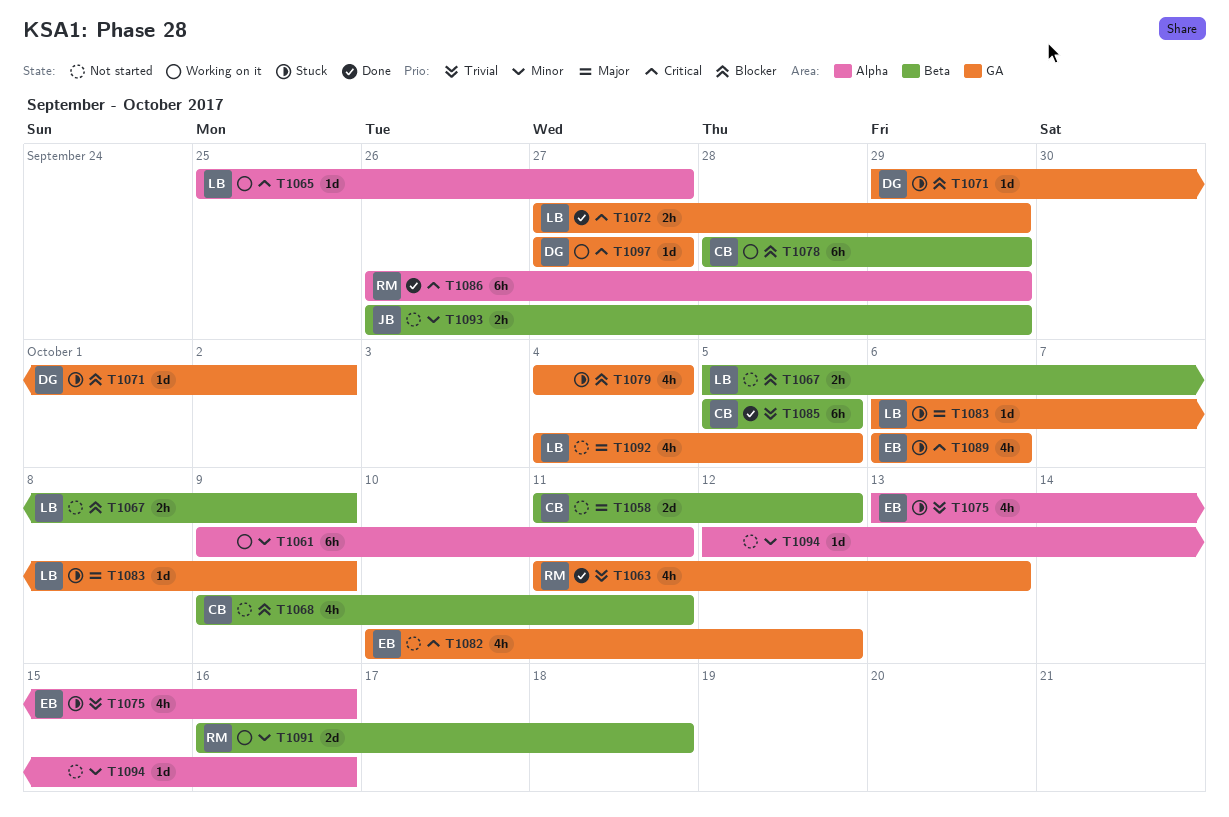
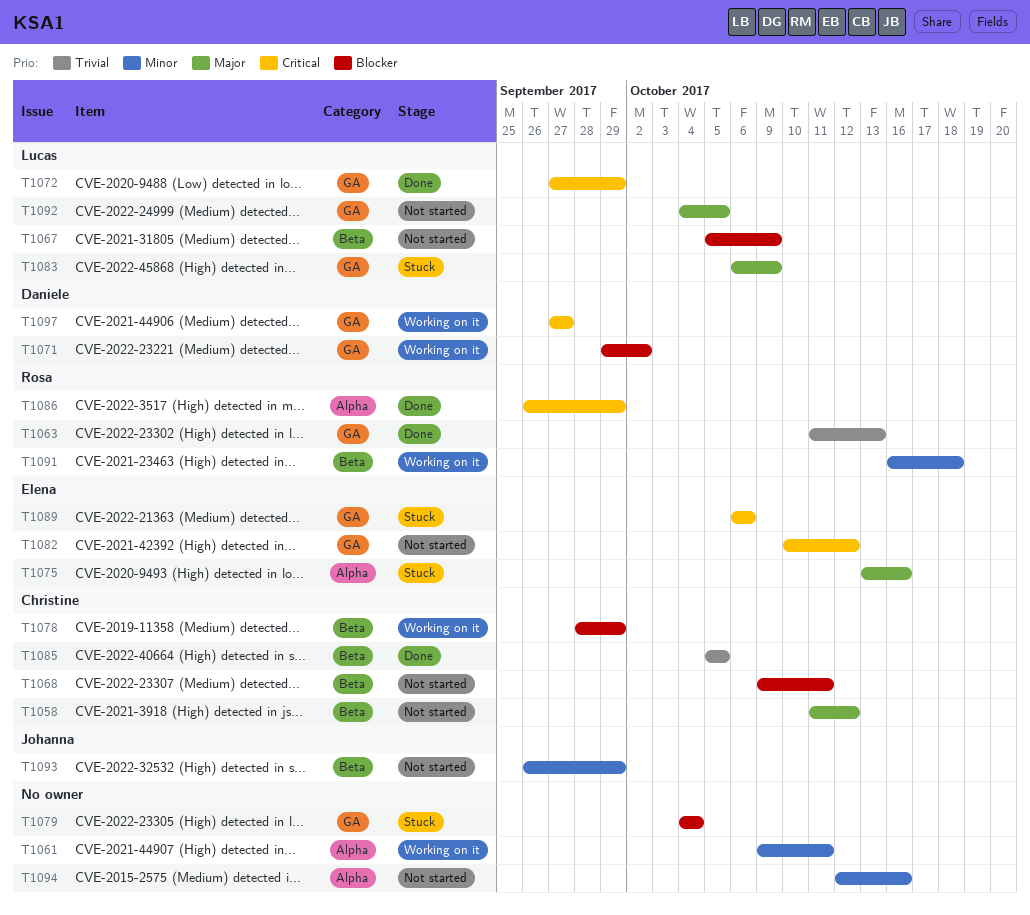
T1065: present -> none
T1071, status: Stuck -> Working on it
T1075, priority: Trivial -> Major

